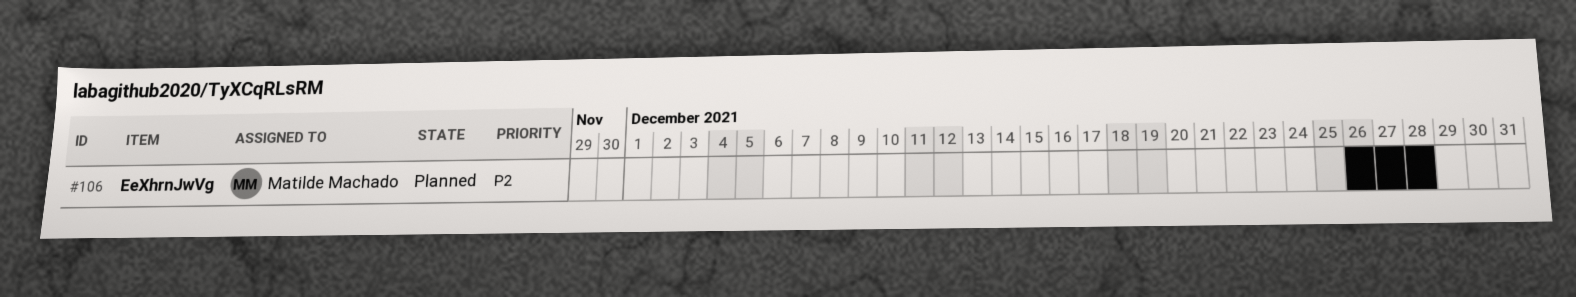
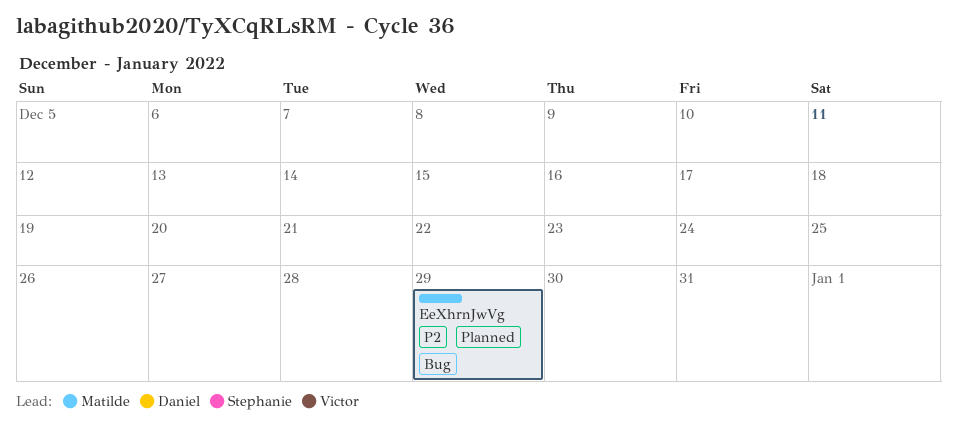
EeXhrnJwVg, due: Dec 28 -> Dec 29

